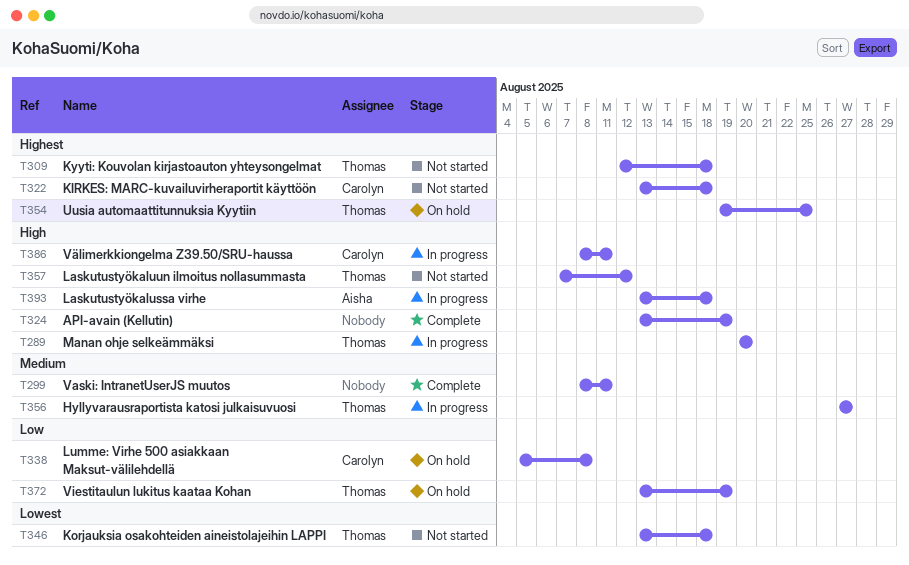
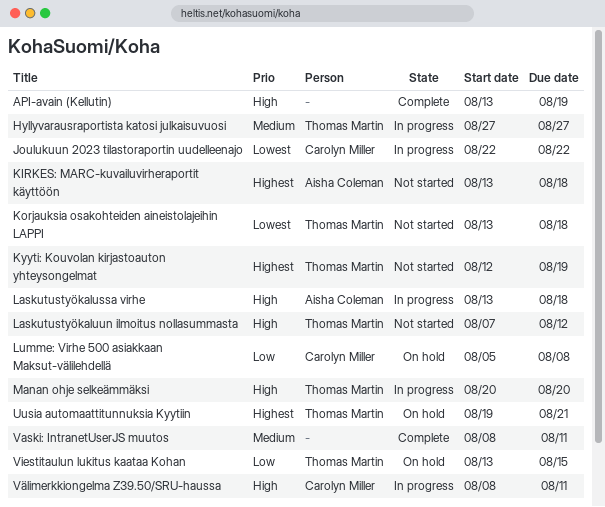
Joulukuun 2023 tilastoraportin uudelleenajo: none -> present
KIRKES: MARC-kuvailuvirheraportit käyttöön, owner: Carolyn Miller -> Aisha Coleman
Kyyti: Kouvolan kirjastoauton yhteysongelmat, due: Aug 18 -> Aug 19
Uusia automaattitunnuksia Kyytiin, due: Aug 25 -> Aug 21
Viestitaulun lukitus kaataa Kohan, due: Aug 19 -> Aug 15

